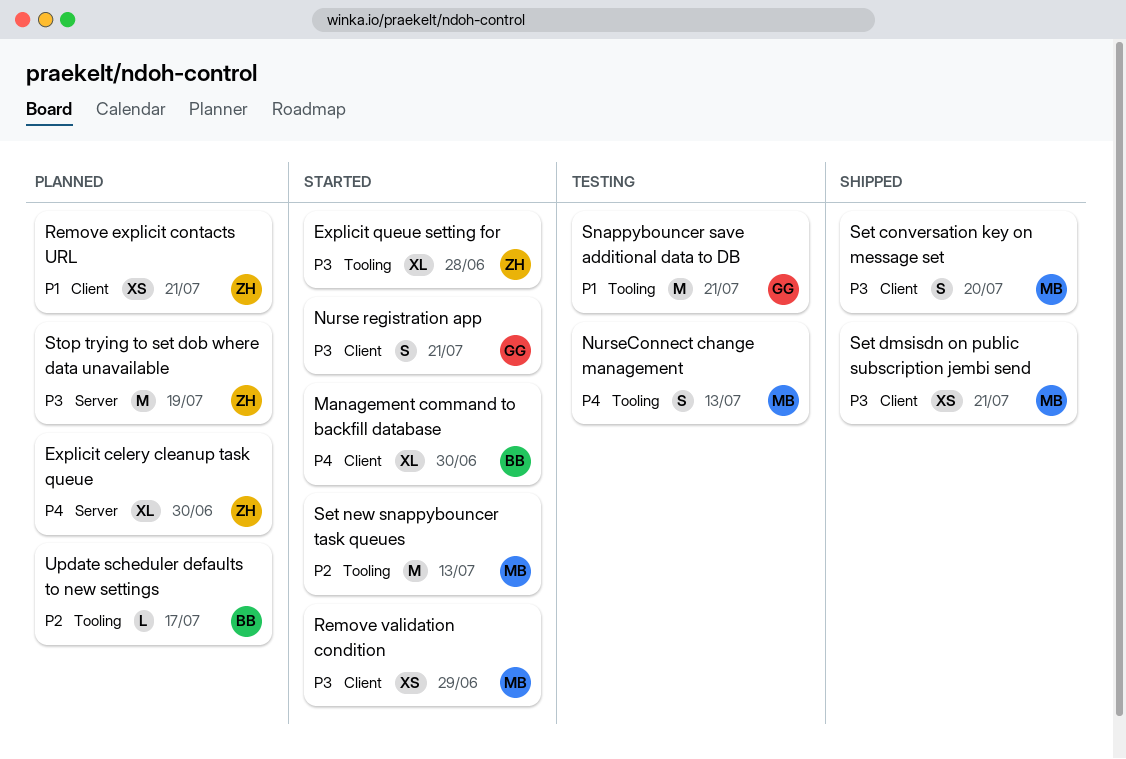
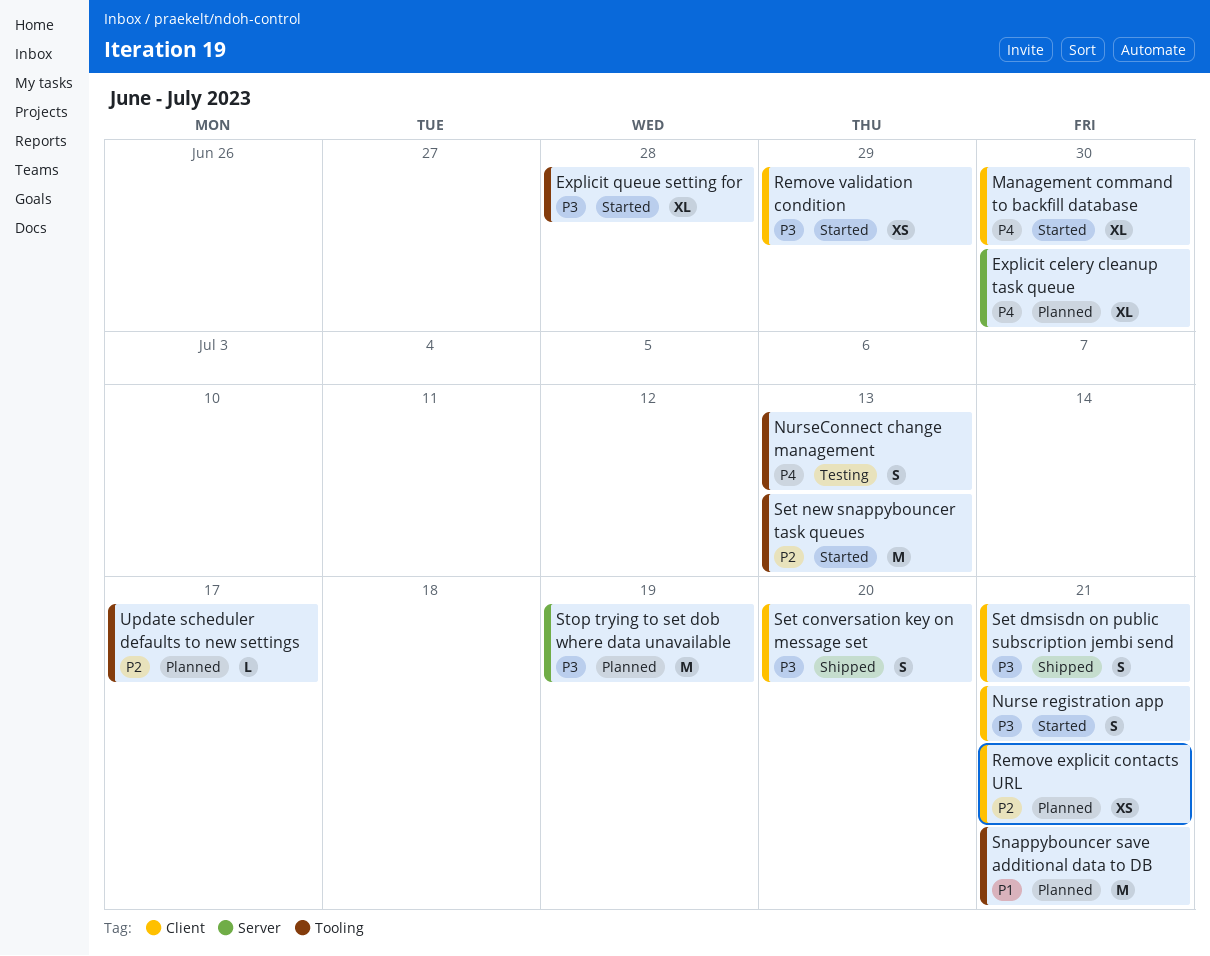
Remove explicit contacts URL, priority: P1 -> P2
Set dmsisdn on public subscription jembi send, estimate: XS -> S
Snappybouncer save additional data to DB, status: Testing -> Planned

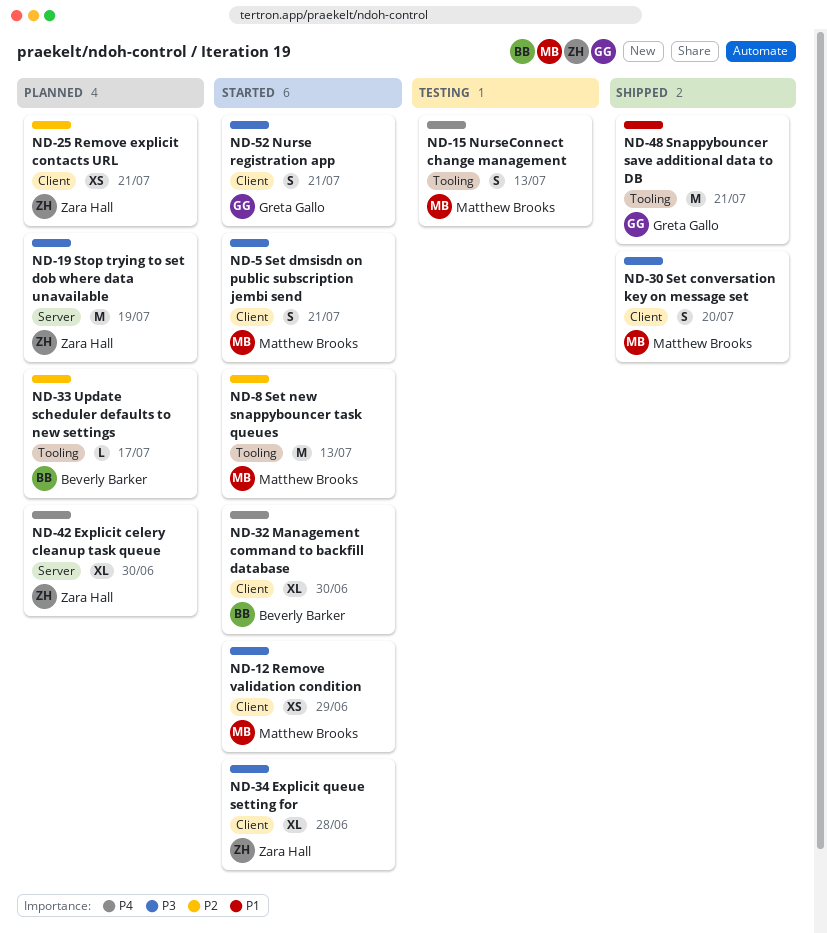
Explicit queue setting for, label: Tooling -> Client
Set dmsisdn on public subscription jembi send, status: Shipped -> Started
Snappybouncer save additional data to DB, status: Planned -> Shipped

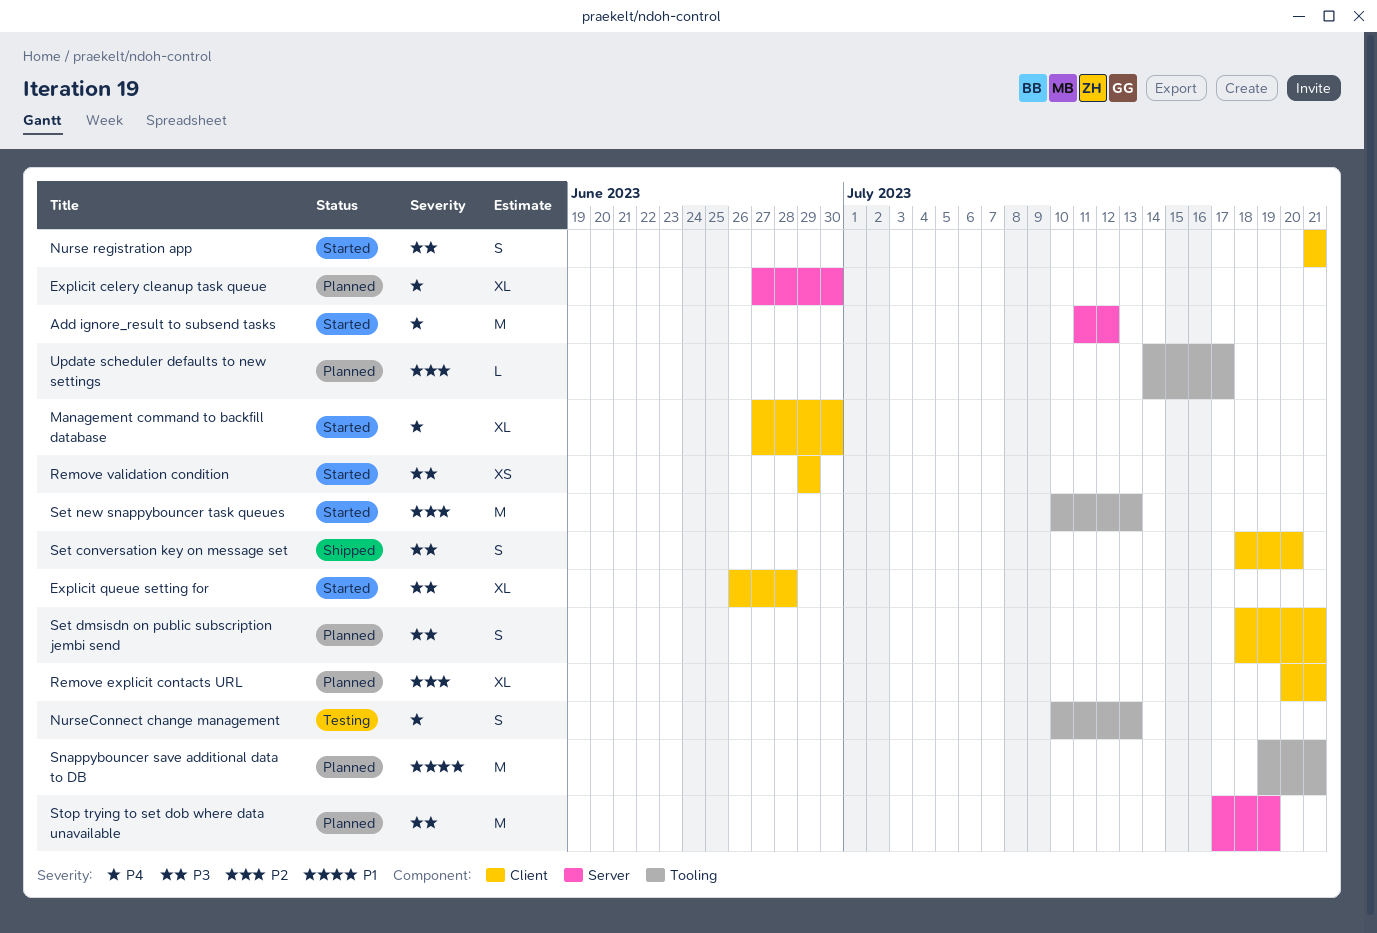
Add ignore_result to subsend tasks: none -> present
Remove explicit contacts URL, estimate: XS -> XL
Set dmsisdn on public subscription jembi send, status: Started -> Planned
Snappybouncer save additional data to DB, status: Shipped -> Planned

